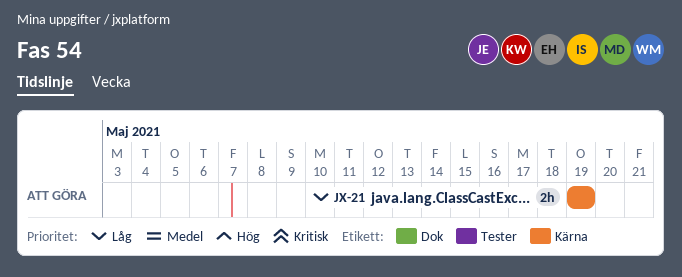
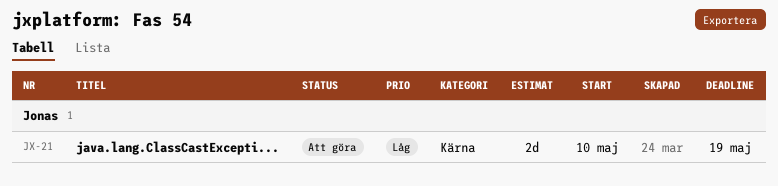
JX-21, estimate: 2h -> 2d
JX-21, start: May 19 -> May 10

